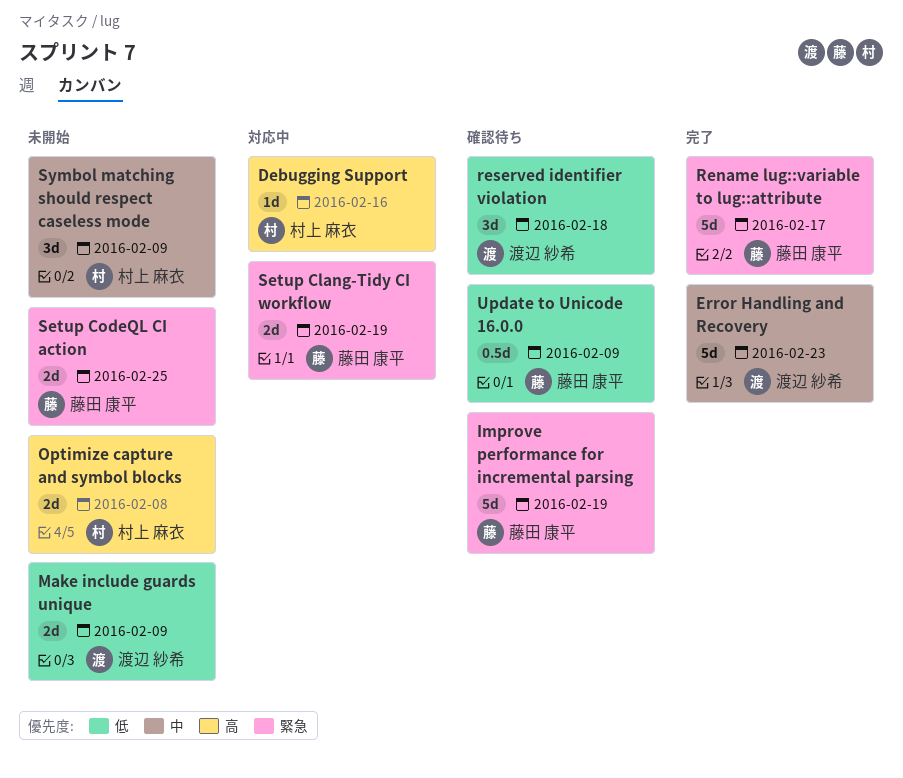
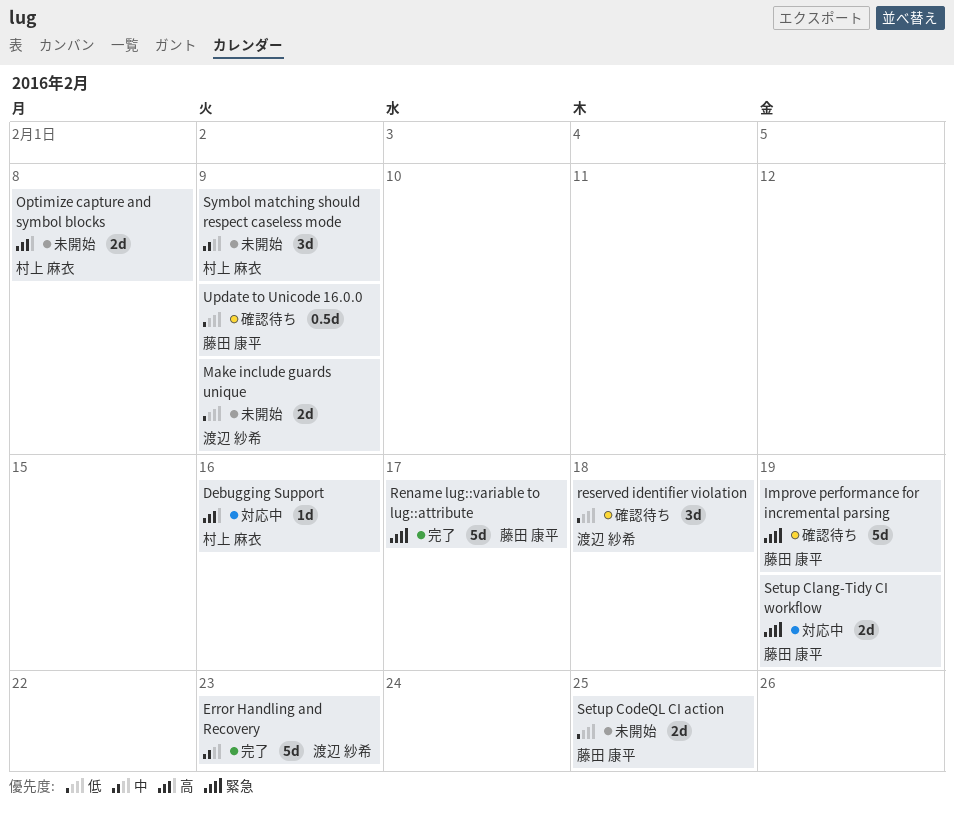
Setup CodeQL CI action, priority: 緊急 -> 低

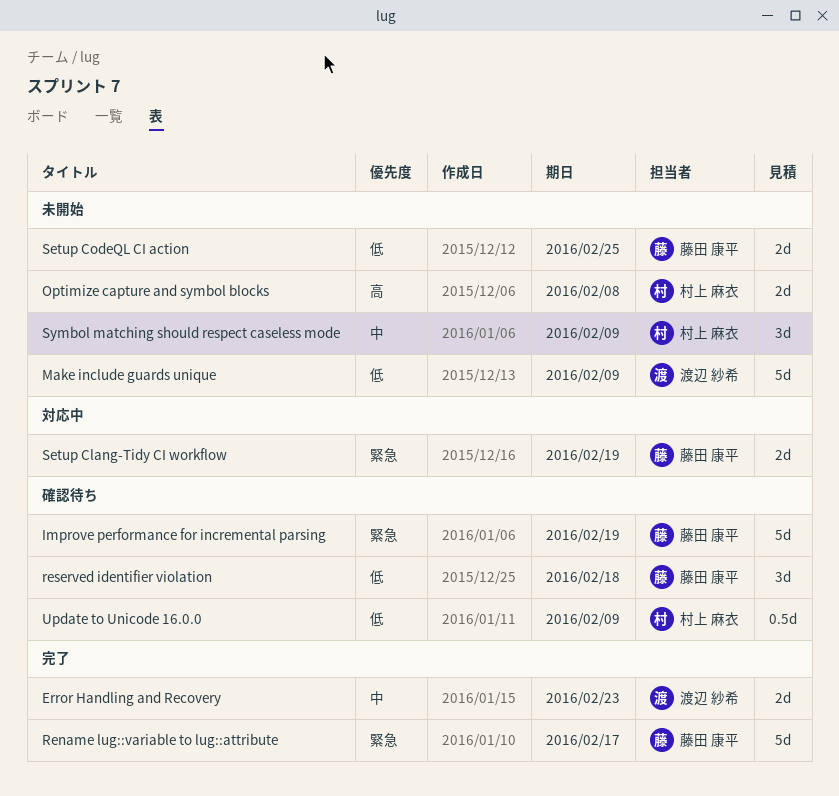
Debugging Support: present -> none
Error Handling and Recovery, estimate: 5d -> 2d
Make include guards unique, estimate: 2d -> 5d
reserved identifier violation, owner: 渡辺 紗希 -> 藤田 康平
Update to Unicode 16.0.0, owner: 藤田 康平 -> 村上 麻衣

